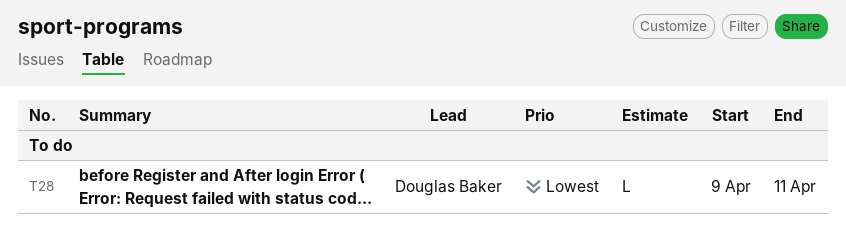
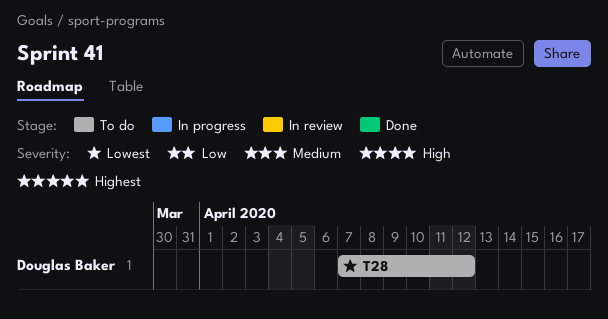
T28, start: Apr 9 -> Apr 7
T28, due: Apr 11 -> Apr 12

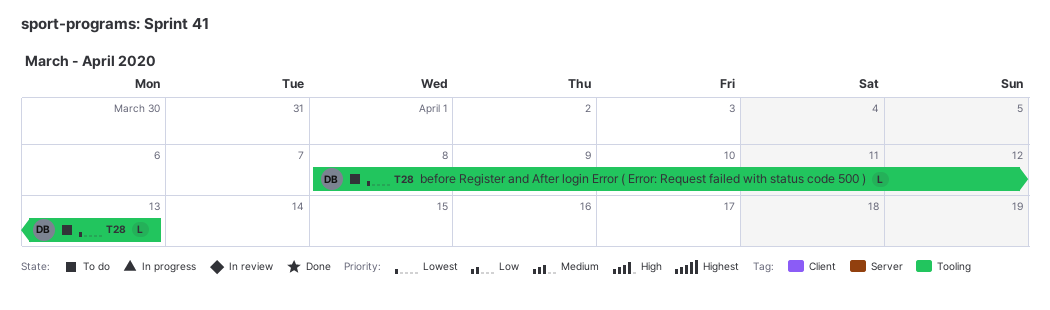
T28, start: Apr 7 -> Apr 8
T28, due: Apr 12 -> Apr 13

